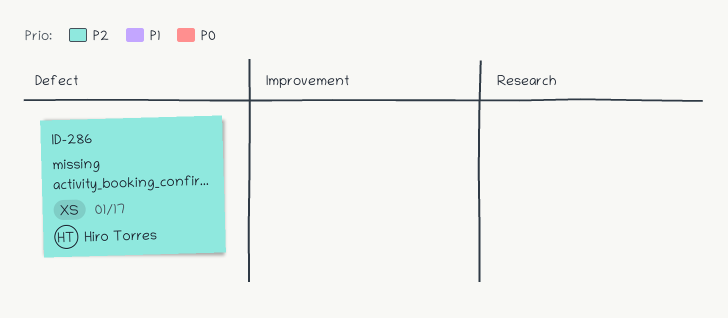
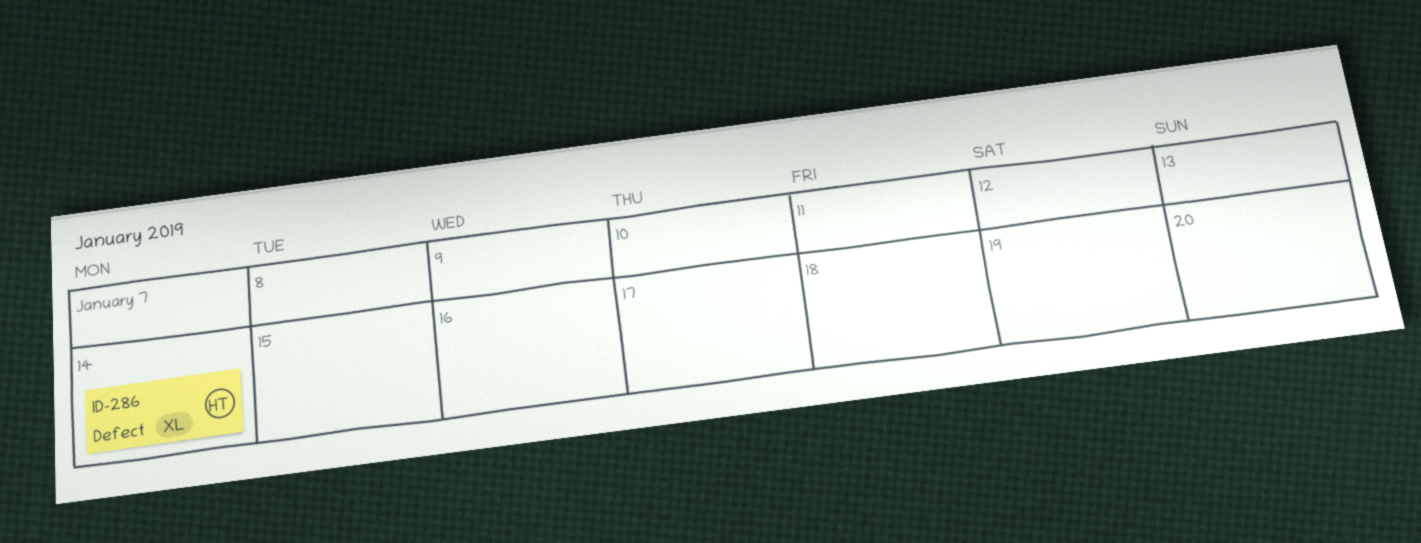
ID-286, estimate: XS -> XL
ID-286, due: Jan 17 -> Jan 14

